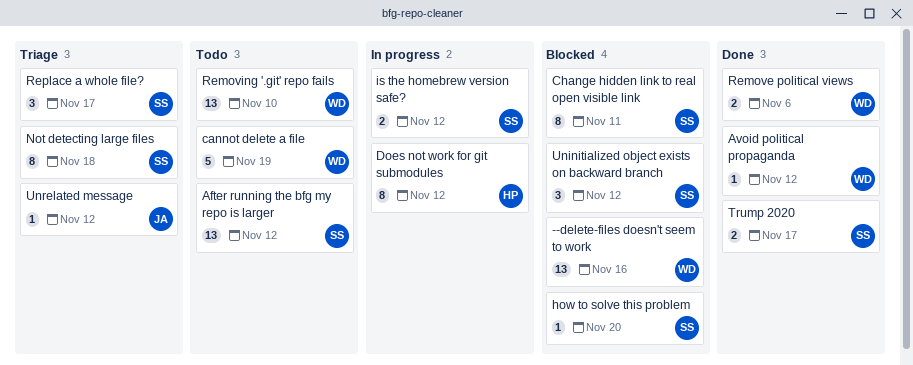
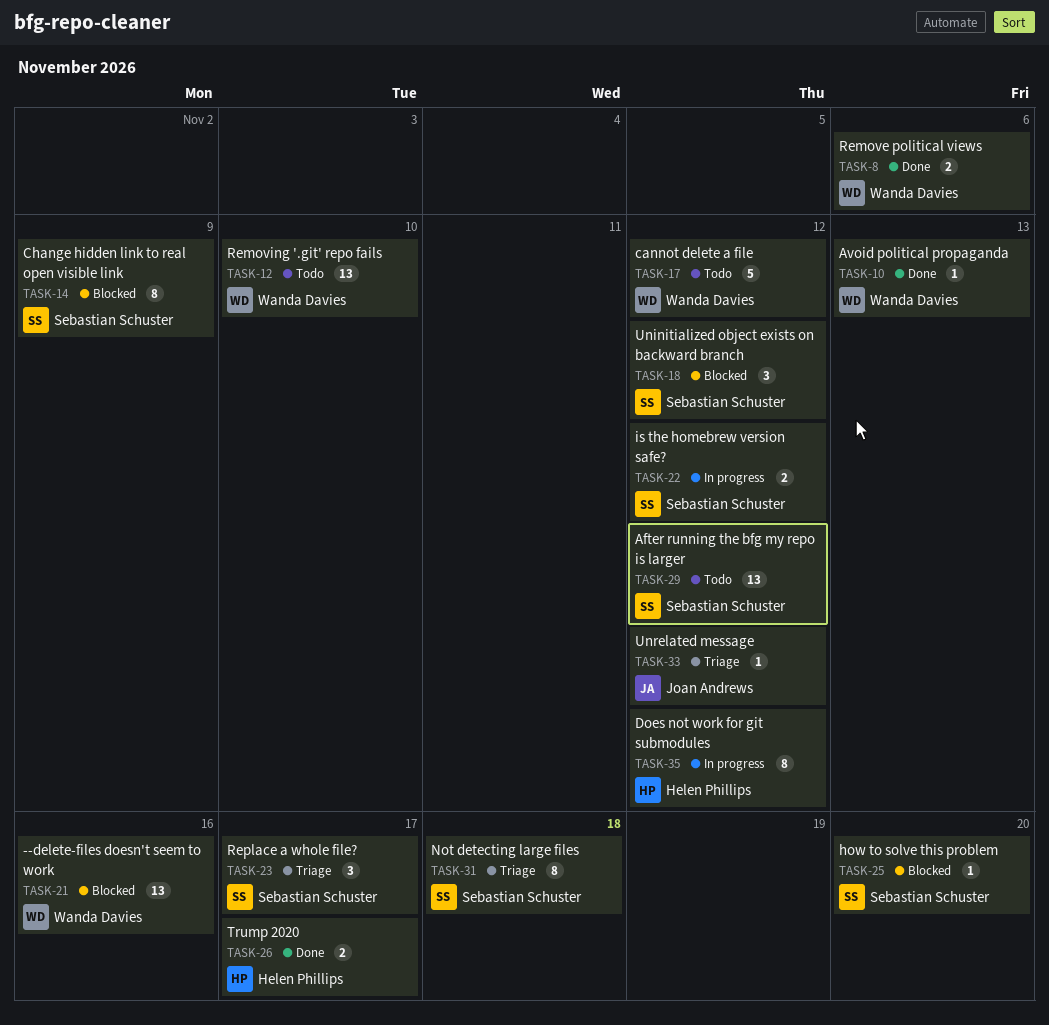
Avoid political propaganda, due: Nov 12 -> Nov 13
cannot delete a file, due: Nov 19 -> Nov 12
Change hidden link to real open visible link, due: Nov 11 -> Nov 9
Trump 2020, owner: Sebastian Schuster -> Helen Phillips

